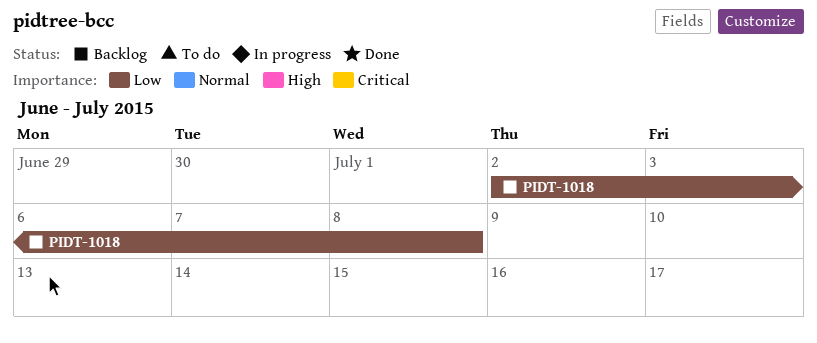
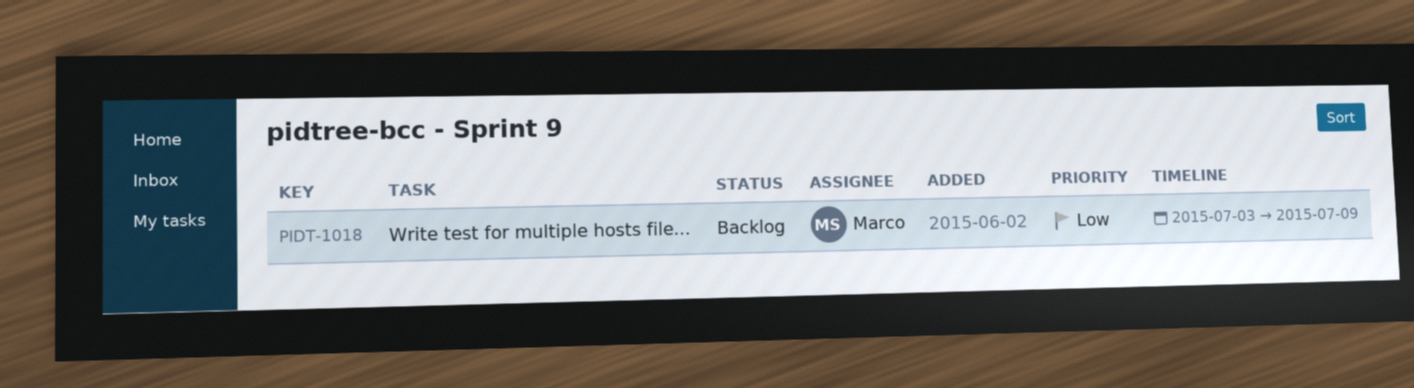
PIDT-1018, start: Jul 2 -> Jul 3
PIDT-1018, due: Jul 8 -> Jul 9

